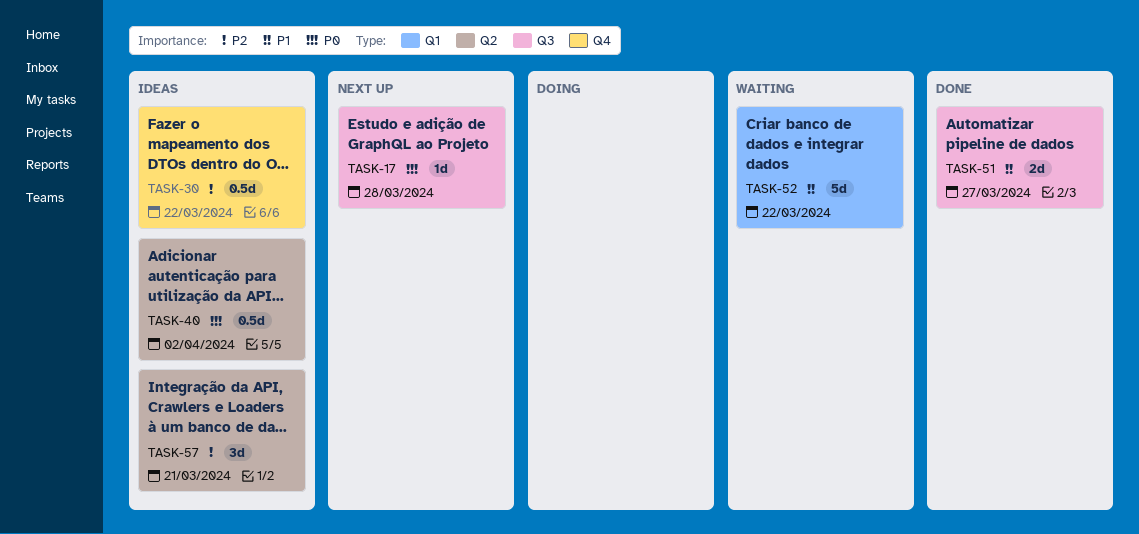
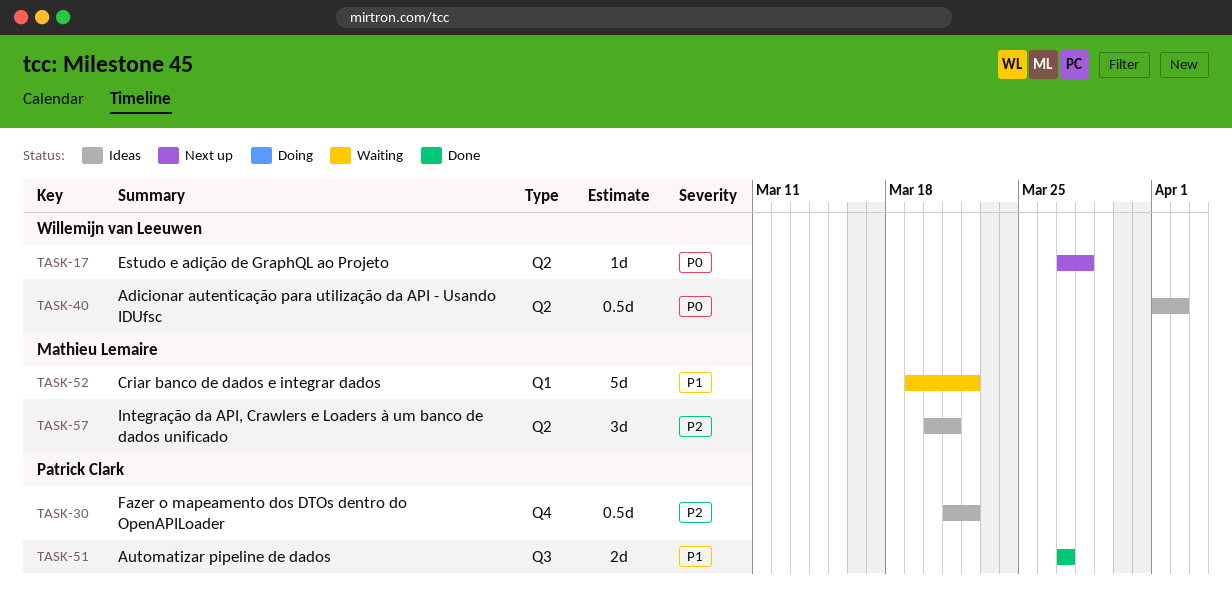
TASK-17, label: Q3 -> Q2

